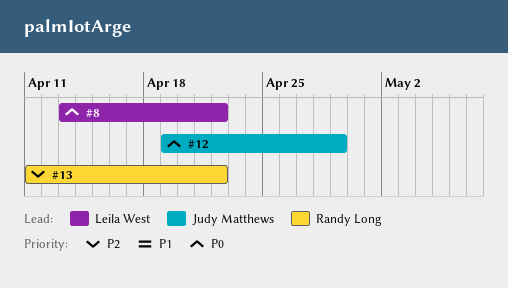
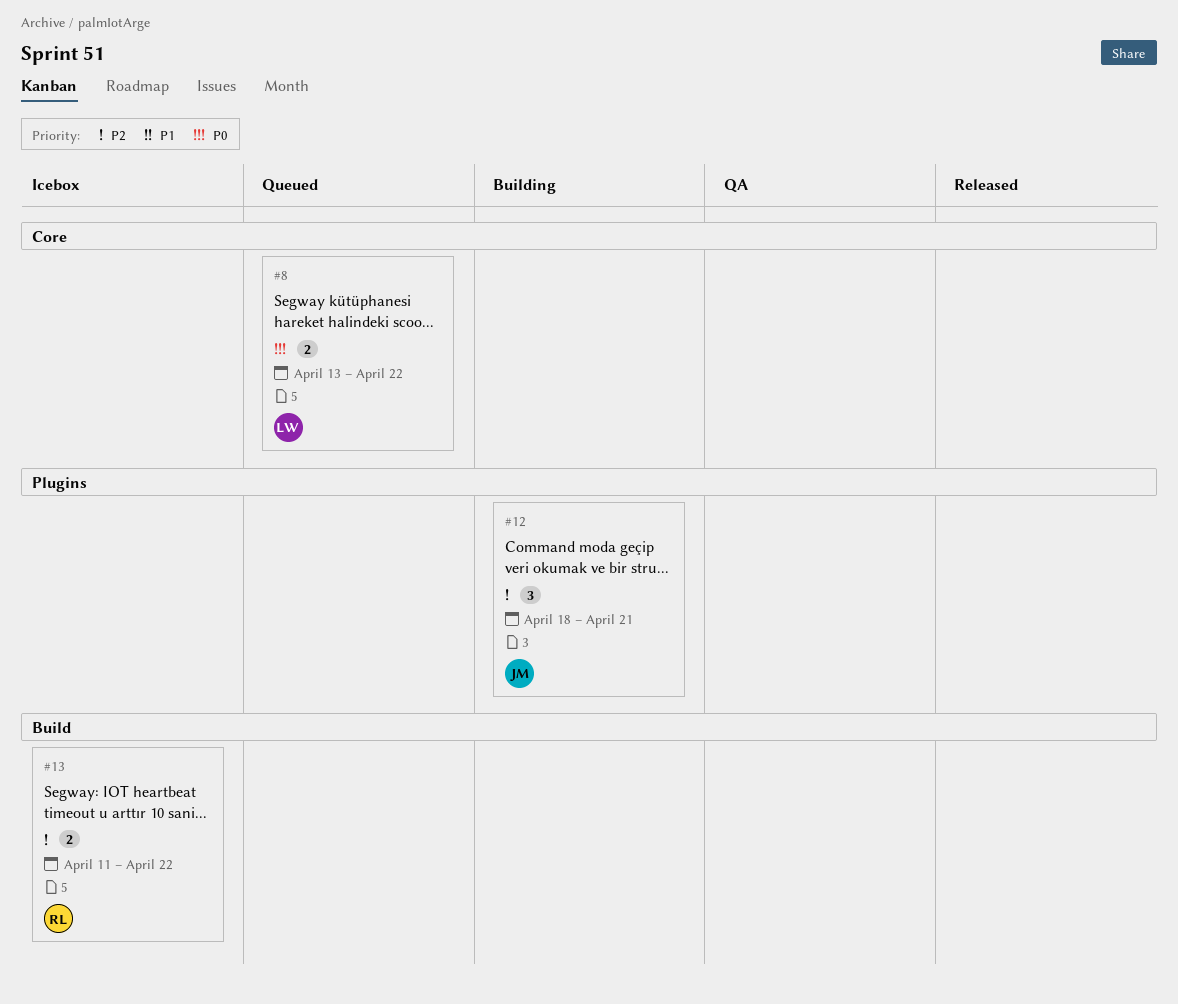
#12, priority: P0 -> P2
#12, start: Apr 19 -> Apr 18
#12, due: Apr 29 -> Apr 21

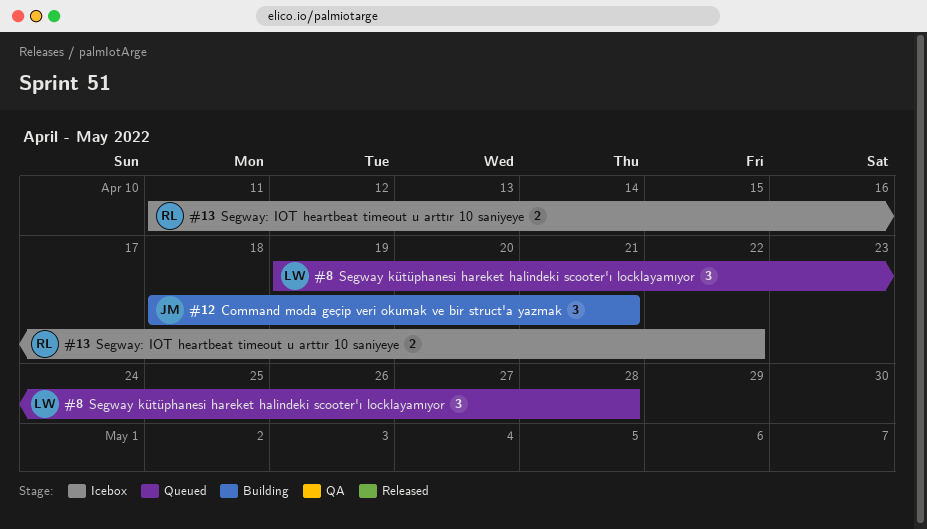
#8, estimate: 2 -> 3
#8, start: Apr 13 -> Apr 19
#8, due: Apr 22 -> Apr 28

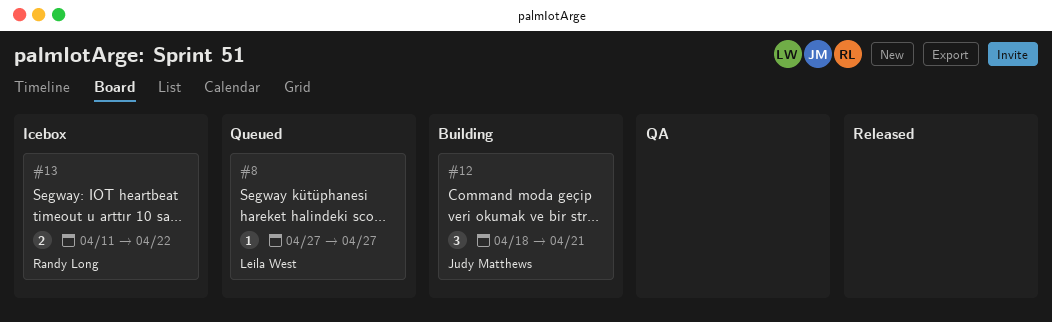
#8, estimate: 3 -> 1
#8, start: Apr 19 -> Apr 27
#8, due: Apr 28 -> Apr 27

